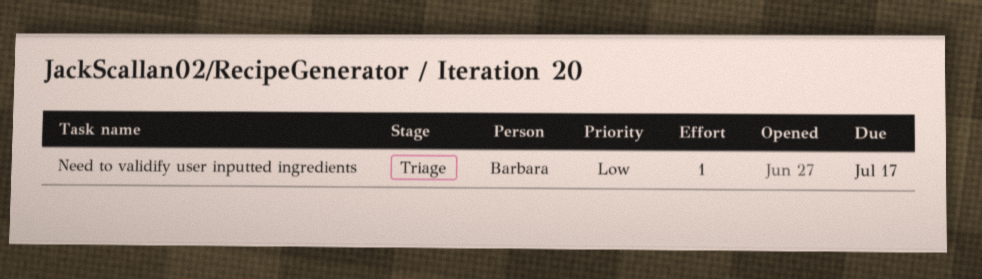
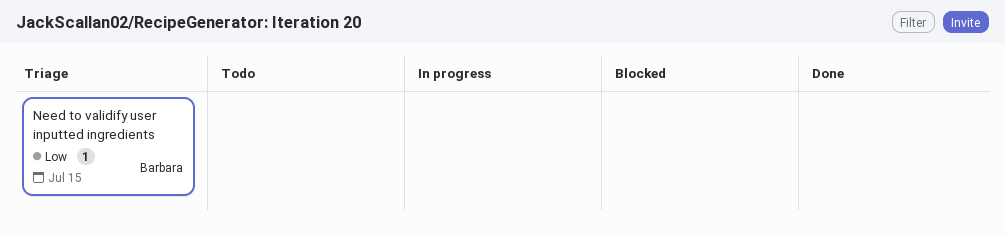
Need to validify user inputted ingredients, due: Jul 17 -> Jul 15

